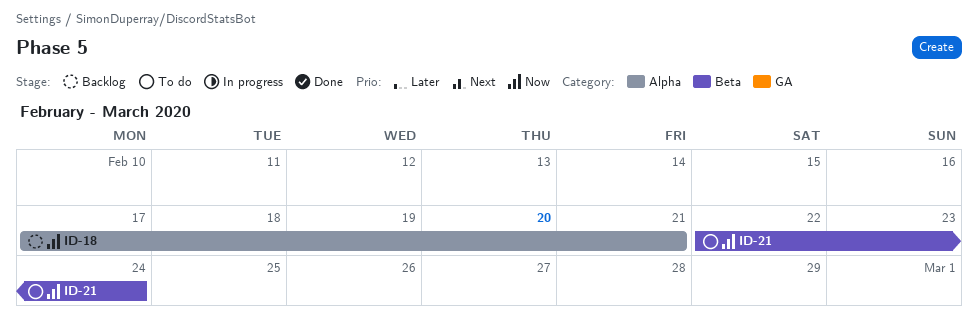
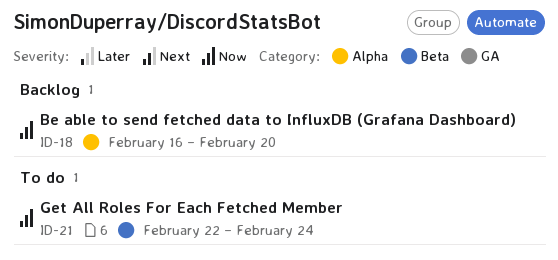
ID-18, start: Feb 17 -> Feb 16
ID-18, due: Feb 21 -> Feb 20

